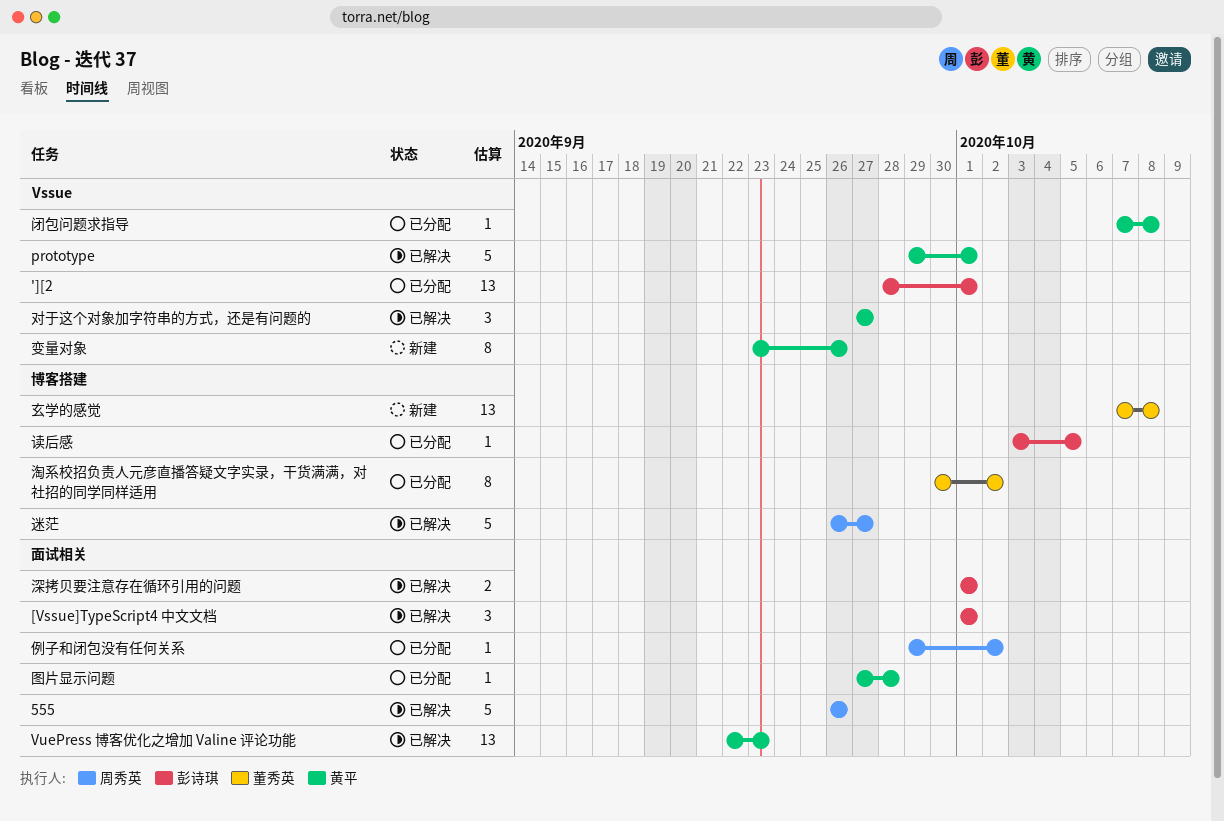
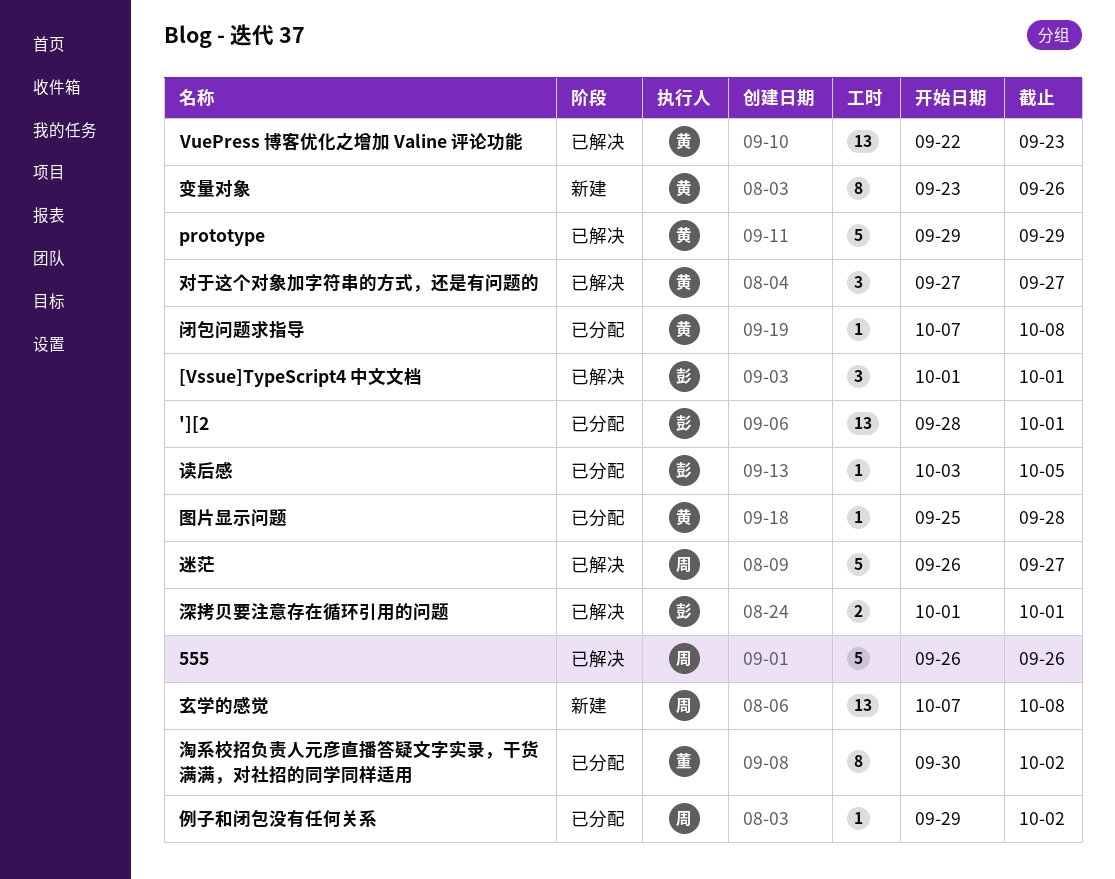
prototype, due: Oct 1 -> Sep 29
图片显示问题, start: Sep 27 -> Sep 25
玄学的感觉, owner: 董秀英 -> 周秀英

